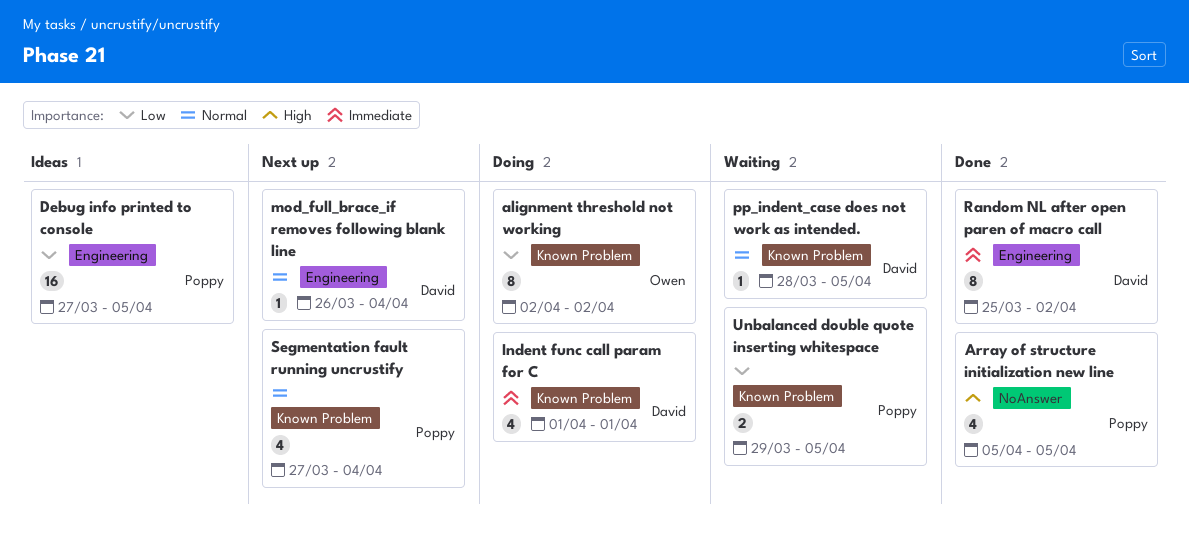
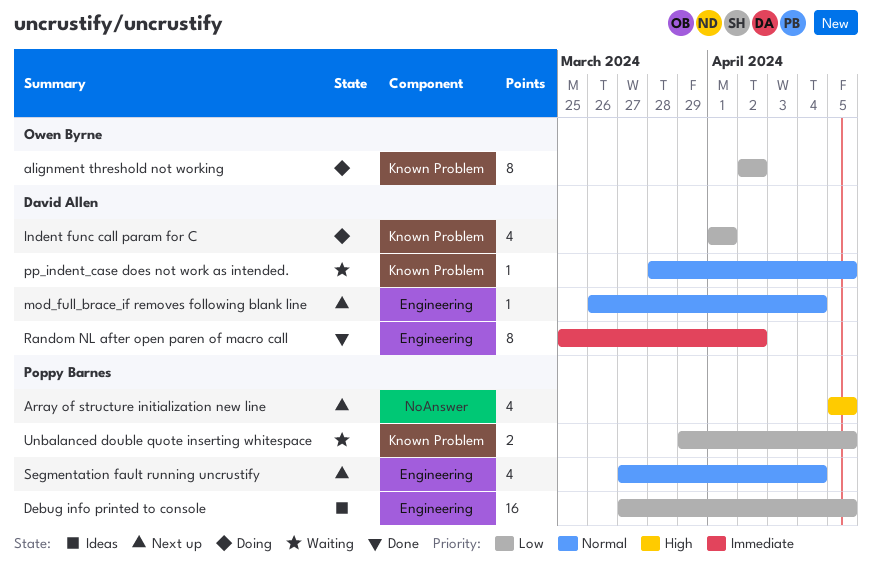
Array of structure initialization new line, status: Done -> Next up
Indent func call param for C, priority: Immediate -> Low
Segmentation fault running uncrustify, label: Known Problem -> Engineering

